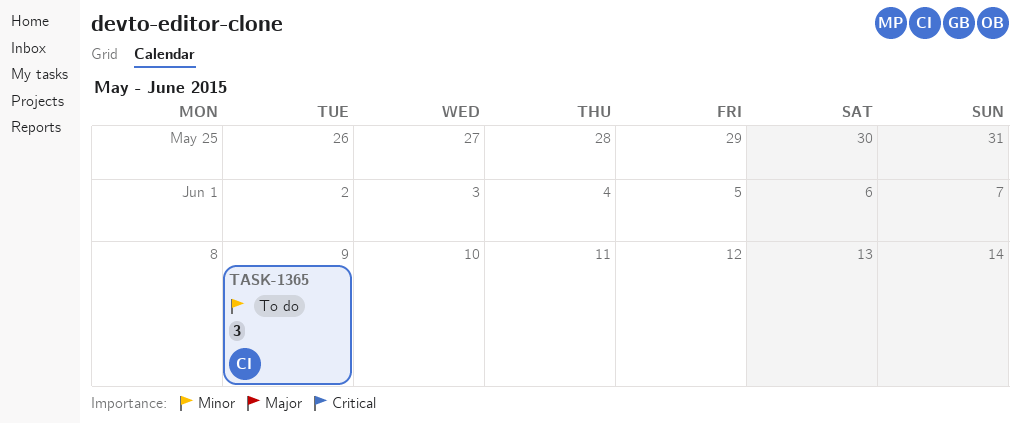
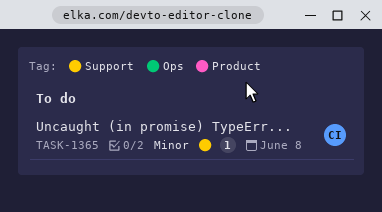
TASK-1365, estimate: 3 -> 1
TASK-1365, due: Jun 9 -> Jun 8

